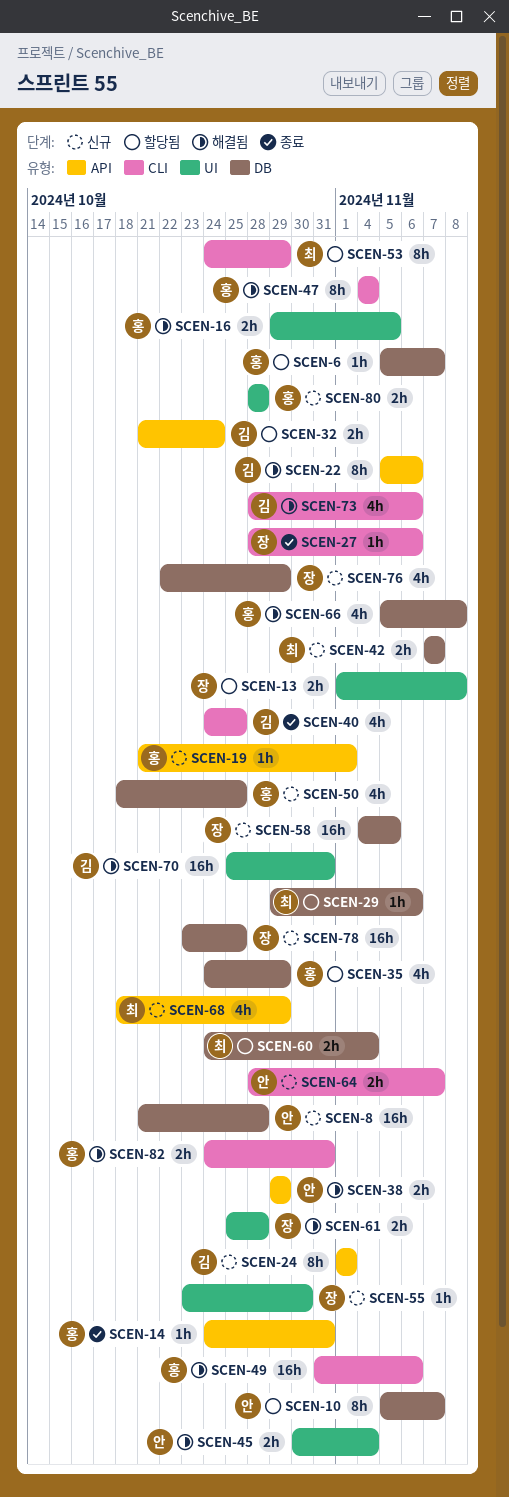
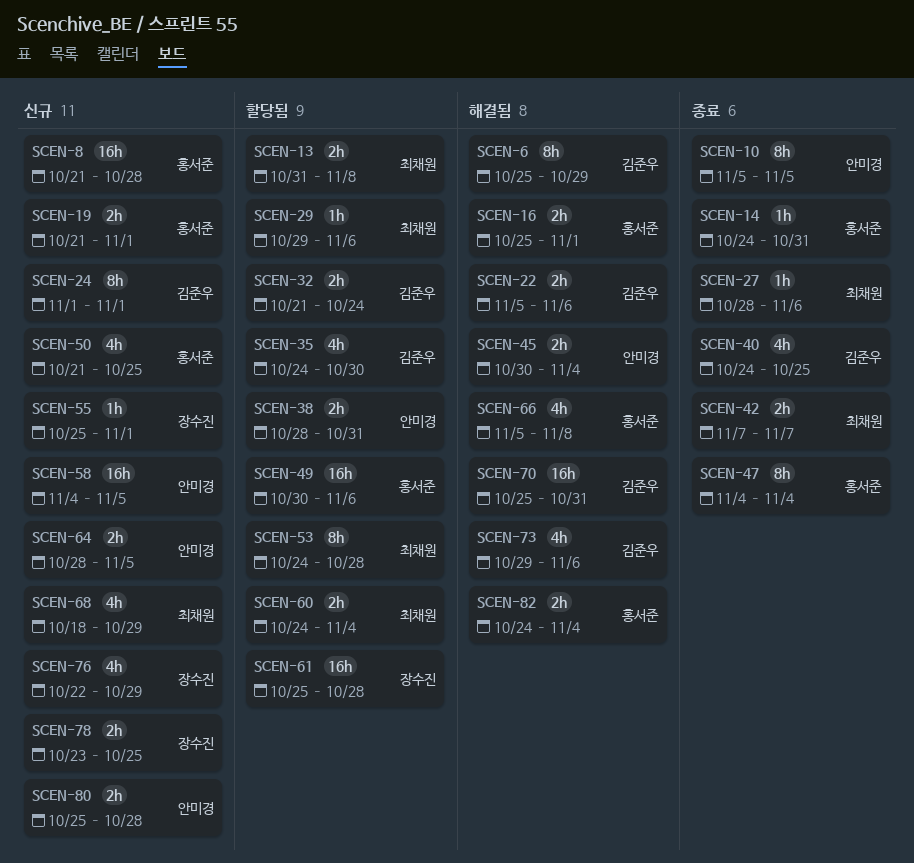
SCEN-6, status: 할당됨 -> 해결됨
SCEN-6, owner: 홍서준 -> 김준우
SCEN-6, estimate: 1h -> 8h
SCEN-6, start: Nov 5 -> Oct 25
SCEN-6, due: Nov 7 -> Oct 29
SCEN-8, owner: 안미경 -> 홍서준
SCEN-10, status: 할당됨 -> 종료
SCEN-10, due: Nov 7 -> Nov 5
SCEN-13, owner: 장수진 -> 최채원
SCEN-13, start: Nov 1 -> Oct 31
SCEN-16, start: Oct 29 -> Oct 25
SCEN-16, due: Nov 5 -> Nov 1
SCEN-19, estimate: 1h -> 2h
SCEN-22, estimate: 8h -> 2h
SCEN-27, owner: 장수진 -> 최채원
SCEN-35, owner: 홍서준 -> 김준우
SCEN-35, due: Oct 29 -> Oct 30
SCEN-38, status: 해결됨 -> 할당됨
SCEN-38, start: Oct 29 -> Oct 28
SCEN-38, due: Oct 29 -> Oct 31
SCEN-42, status: 신규 -> 종료
SCEN-47, status: 해결됨 -> 종료
SCEN-49, status: 해결됨 -> 할당됨
SCEN-49, start: Oct 31 -> Oct 30
SCEN-50, start: Oct 18 -> Oct 21
SCEN-53, due: Oct 29 -> Oct 28
SCEN-55, start: Oct 23 -> Oct 25
SCEN-55, due: Oct 30 -> Nov 1
SCEN-58, owner: 장수진 -> 안미경
SCEN-61, status: 해결됨 -> 할당됨
SCEN-61, estimate: 2h -> 16h
SCEN-64, due: Nov 7 -> Nov 5
SCEN-73, start: Oct 28 -> Oct 29
SCEN-78, estimate: 16h -> 2h
SCEN-80, owner: 홍서준 -> 안미경
SCEN-80, start: Oct 28 -> Oct 25
SCEN-82, due: Oct 31 -> Nov 4

